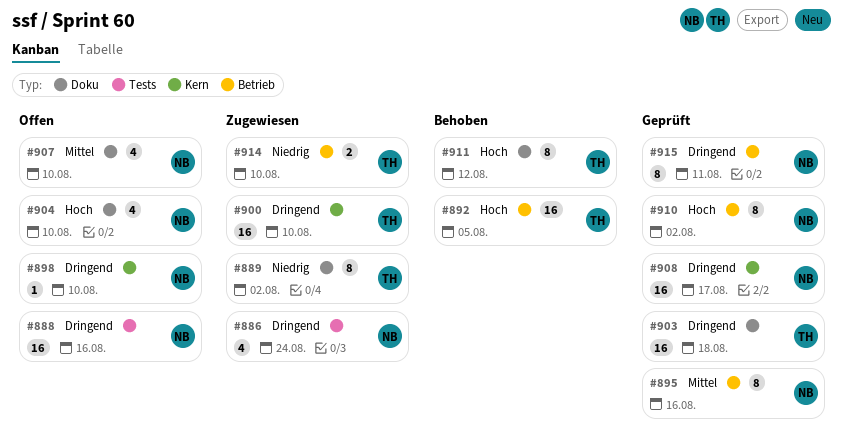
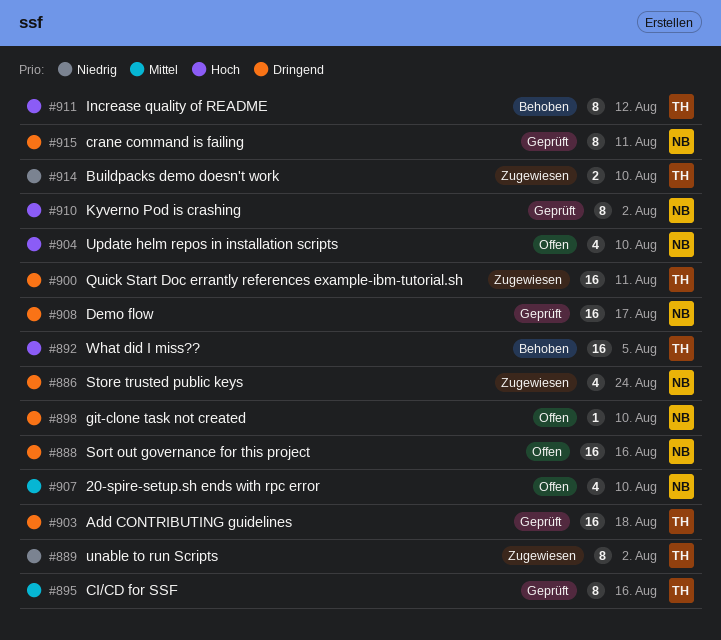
#895, owner: NB -> TH
#900, due: Aug 10 -> Aug 11

